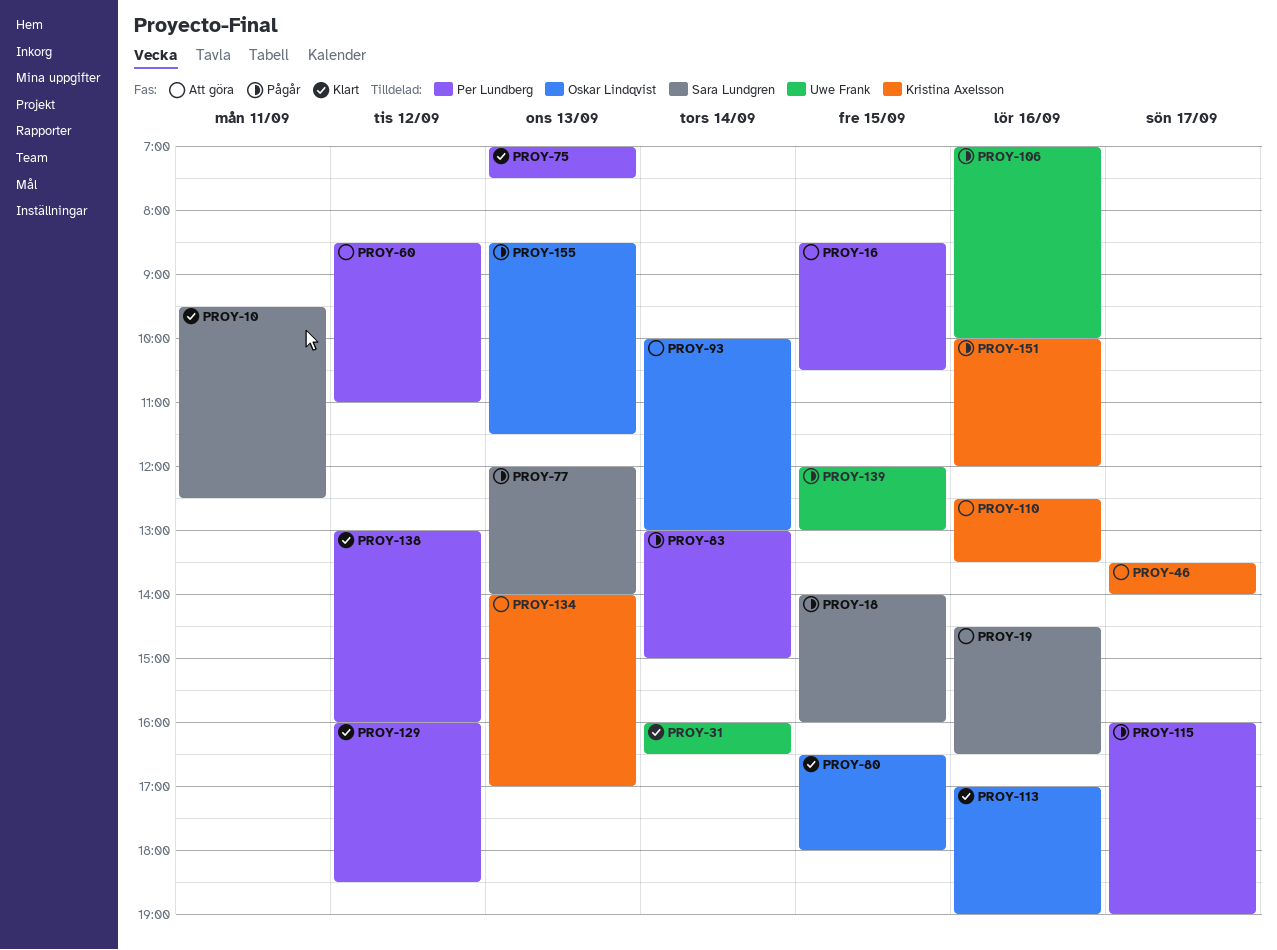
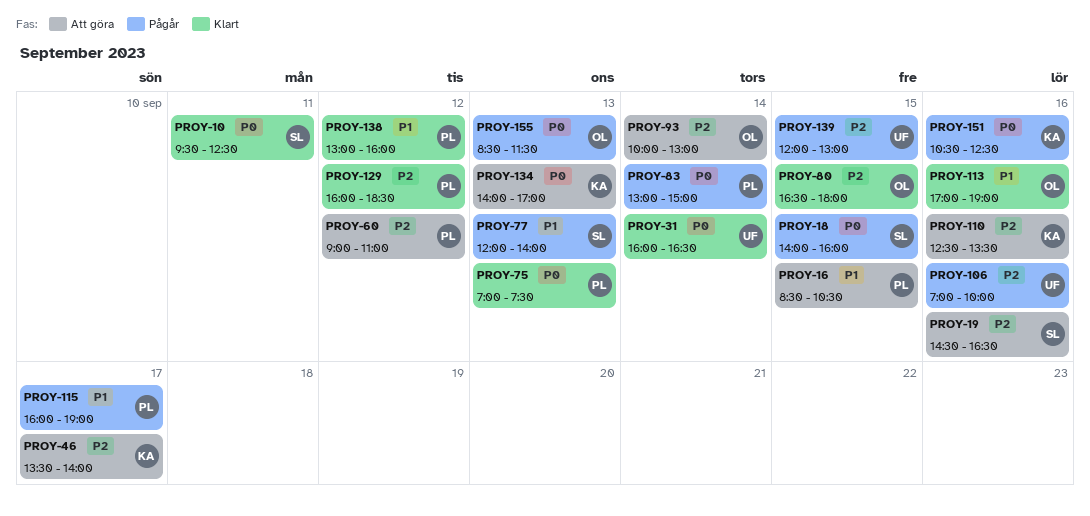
PROY-60, begins: 08:30 -> 09:00
PROY-151, begins: 10:00 -> 10:30
PROY-151, ends: 12:00 -> 12:30

